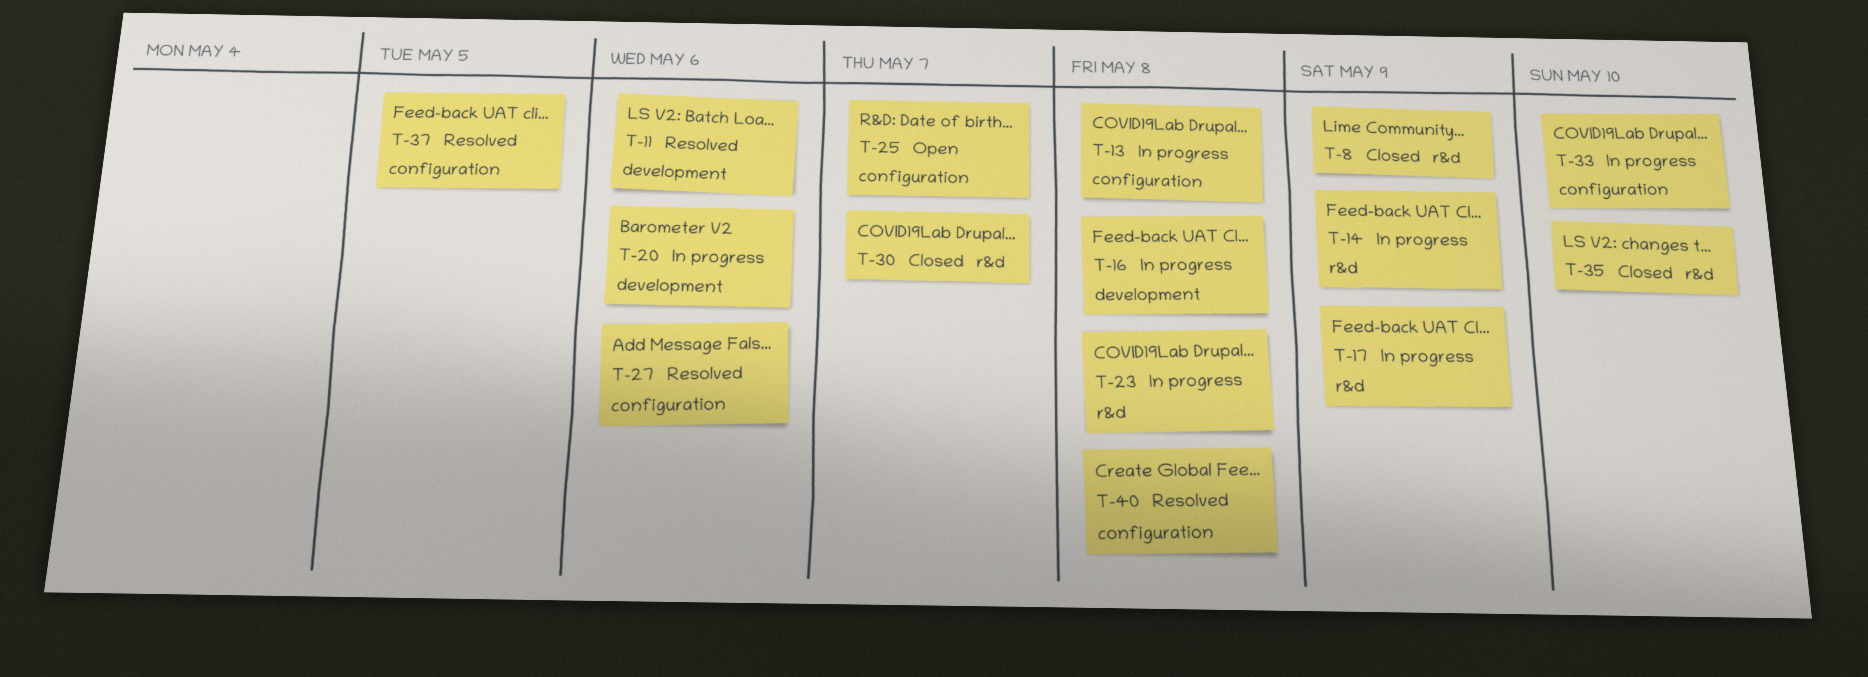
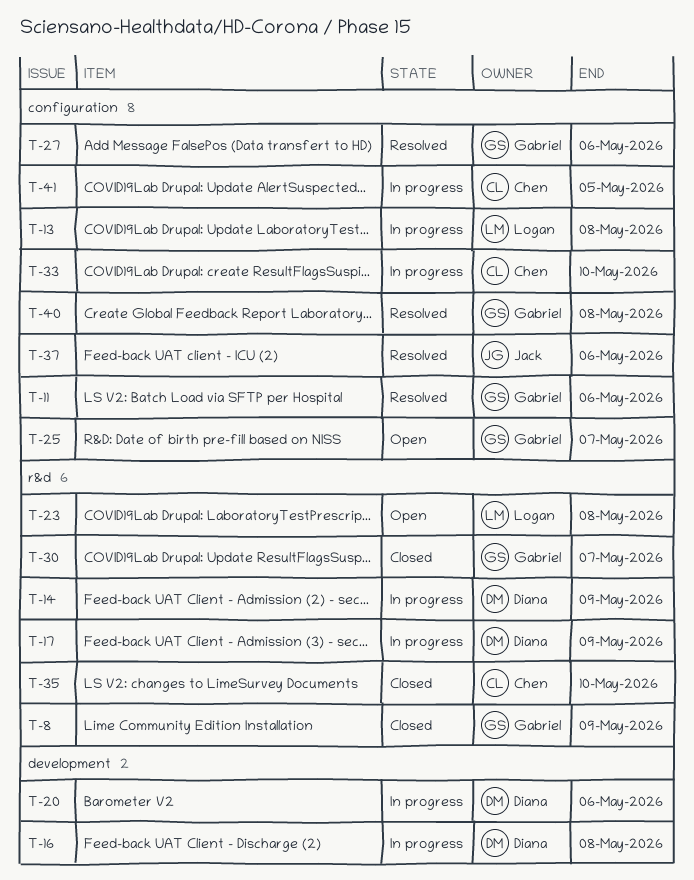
T-11, label: development -> configuration
T-23, status: In progress -> Open
T-37, due: May 5 -> May 6
T-41: none -> present

